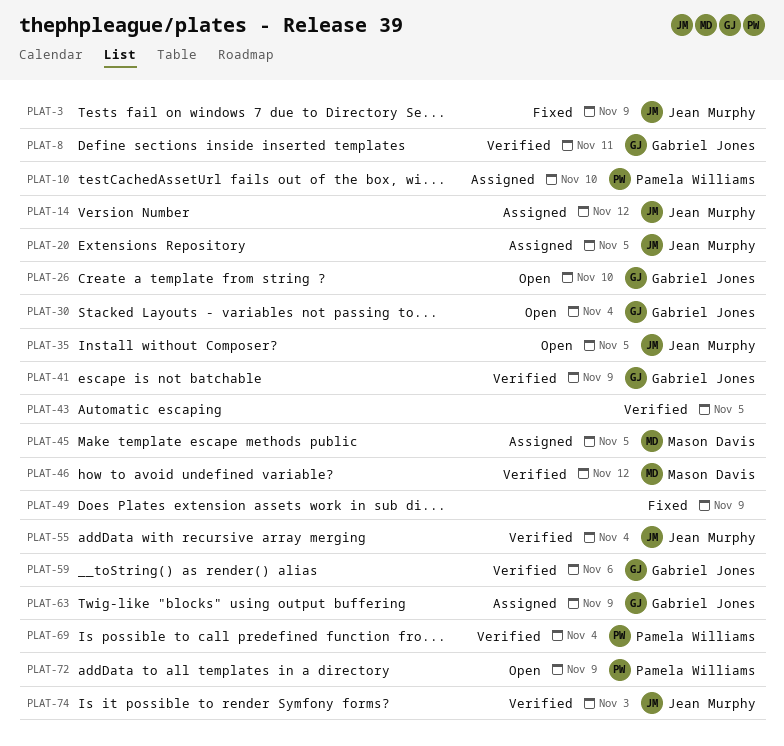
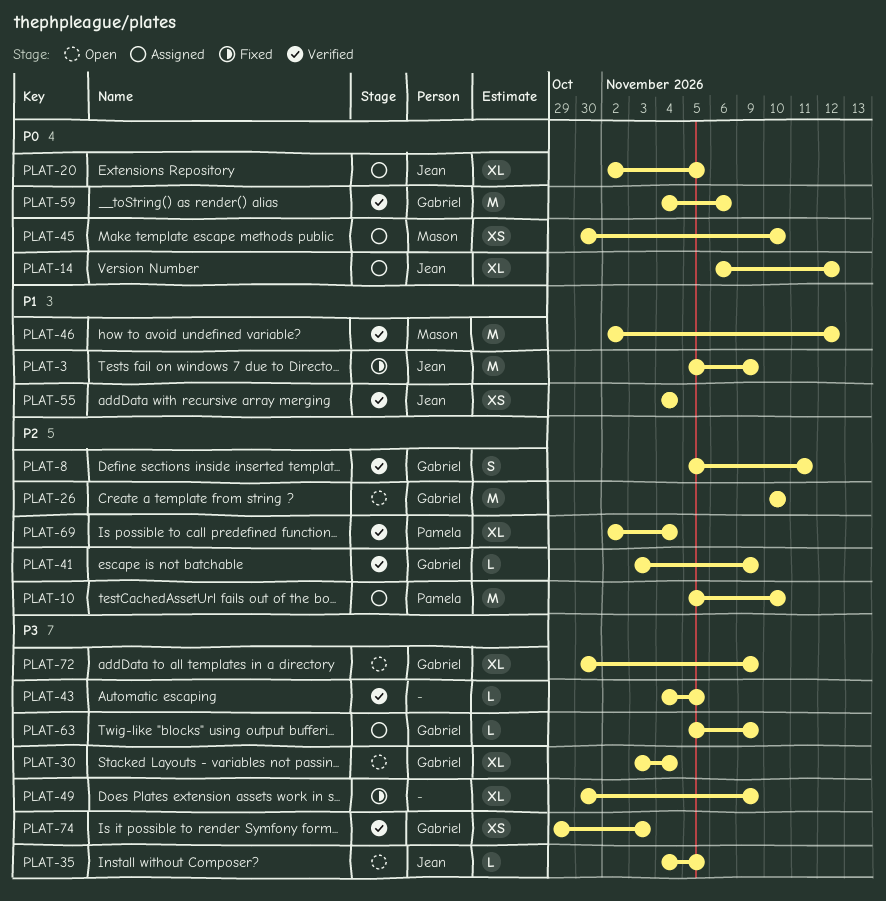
PLAT-45, due: Nov 5 -> Nov 10
PLAT-72, owner: Pamela Williams -> Gabriel Jones
PLAT-74, owner: Jean Murphy -> Gabriel Jones

